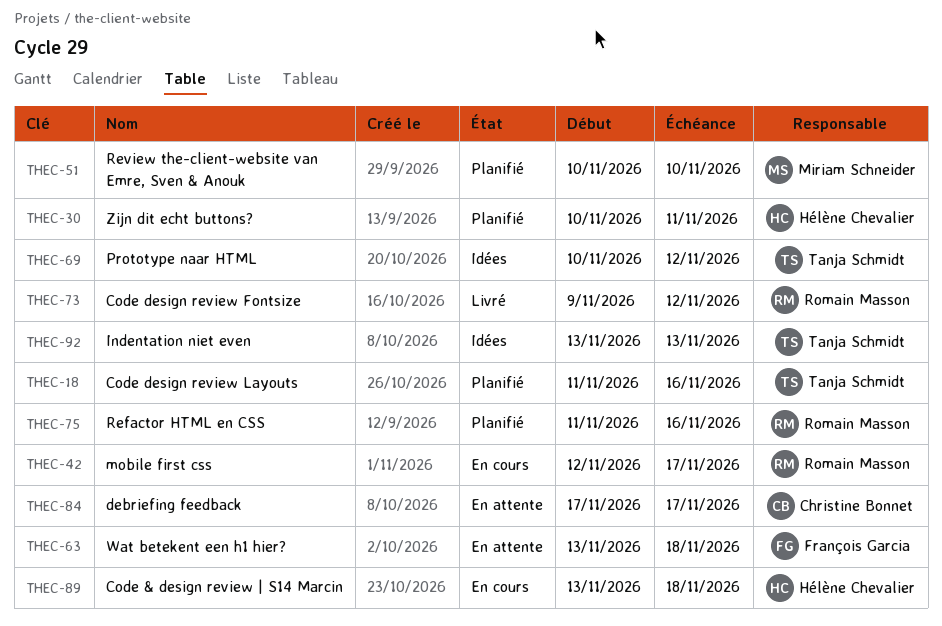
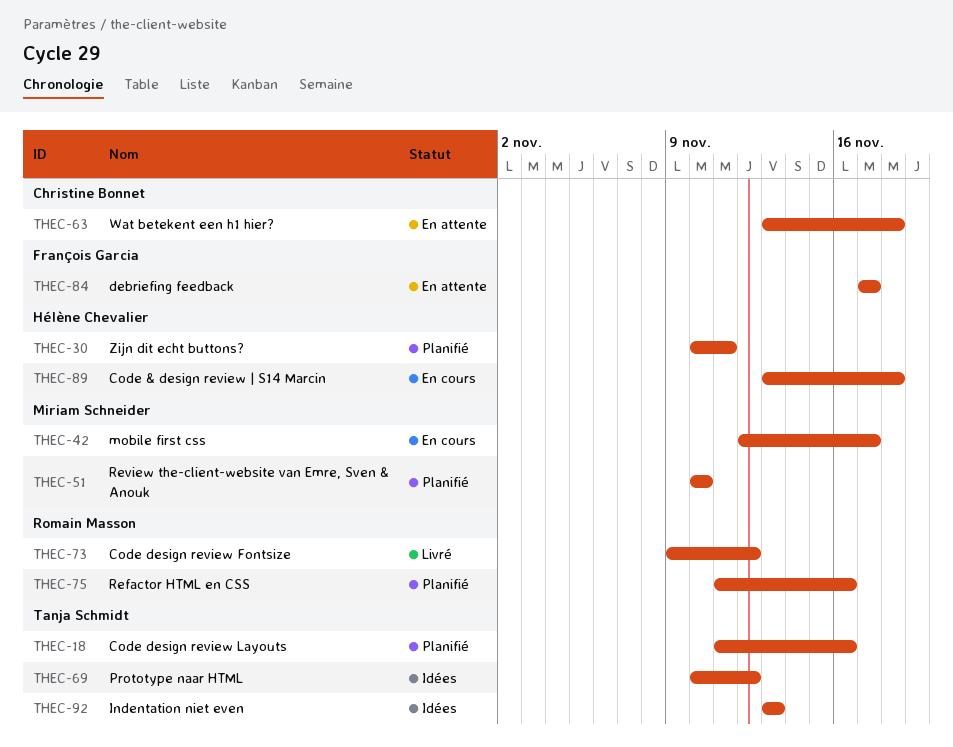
THEC-42, owner: Romain Masson -> Miriam Schneider
THEC-63, owner: François Garcia -> Christine Bonnet
THEC-84, owner: Christine Bonnet -> François Garcia

